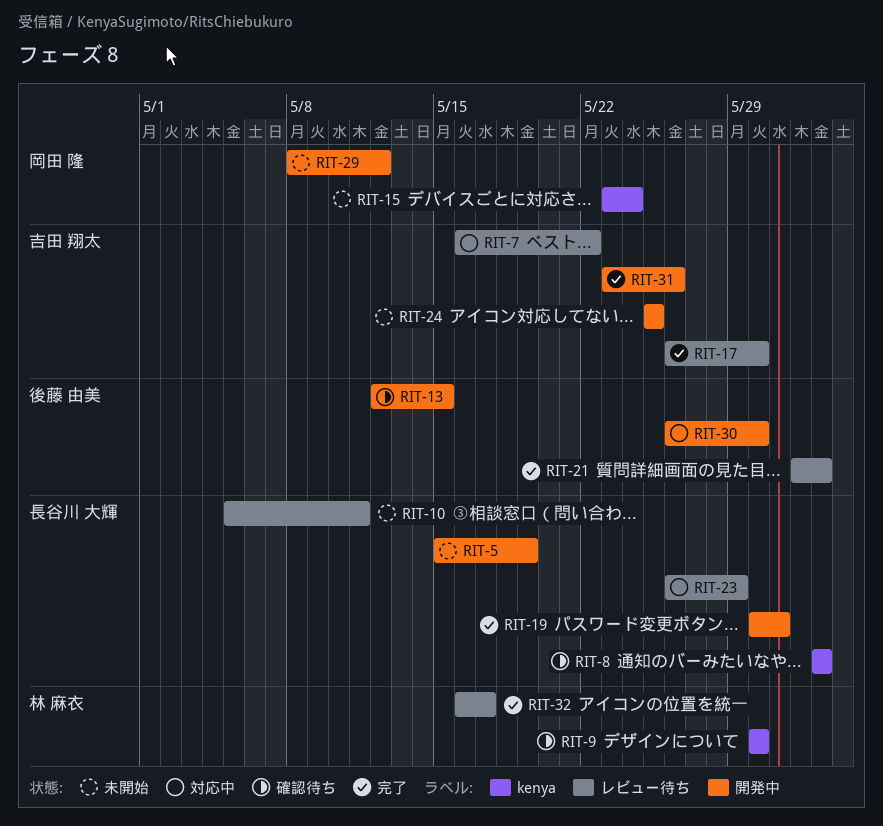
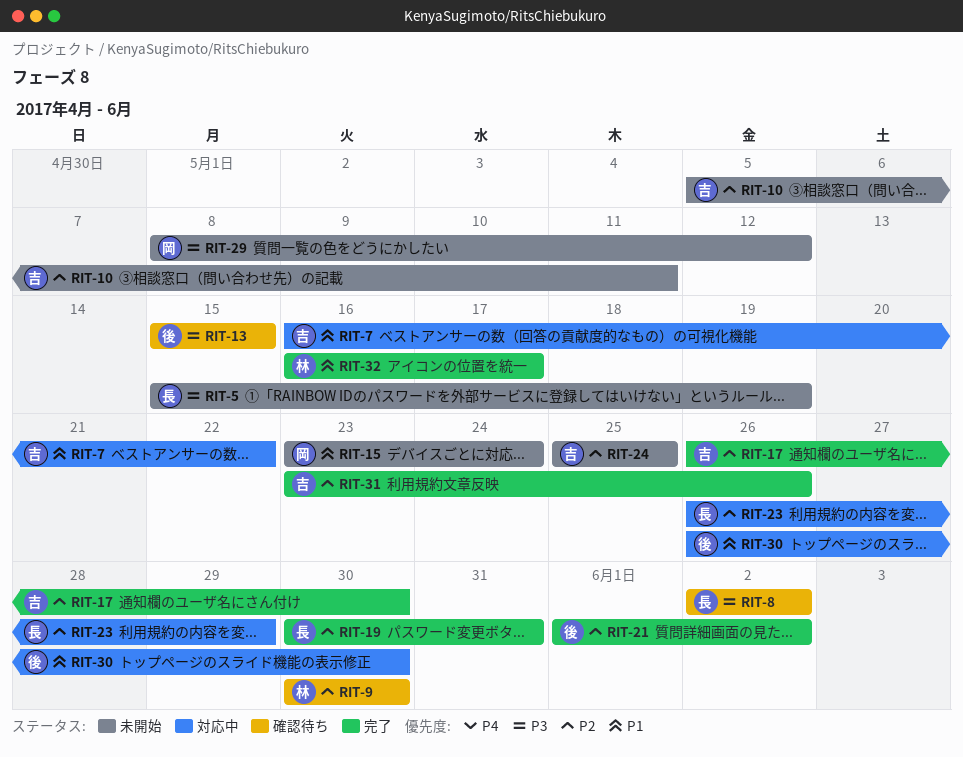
RIT-10, owner: 長谷川 大輝 -> 吉田 翔太
RIT-13, start: May 12 -> May 15

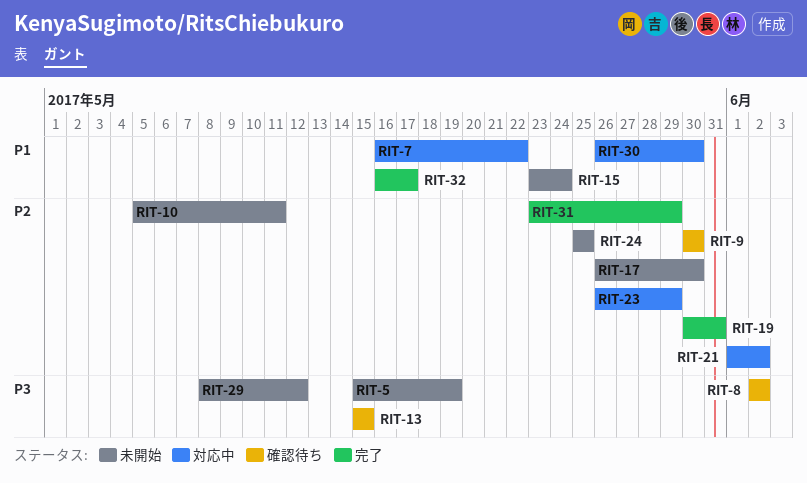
RIT-17, status: 完了 -> 未開始
RIT-21, status: 完了 -> 対応中
RIT-31, due: May 26 -> May 29

